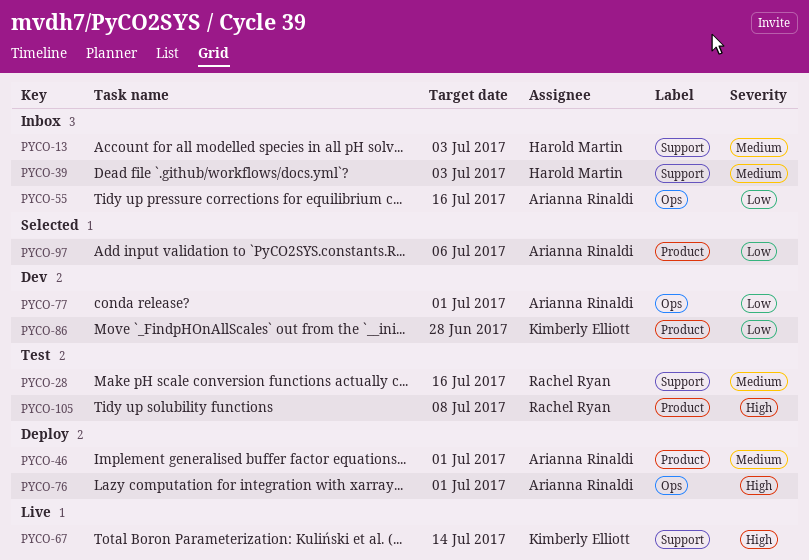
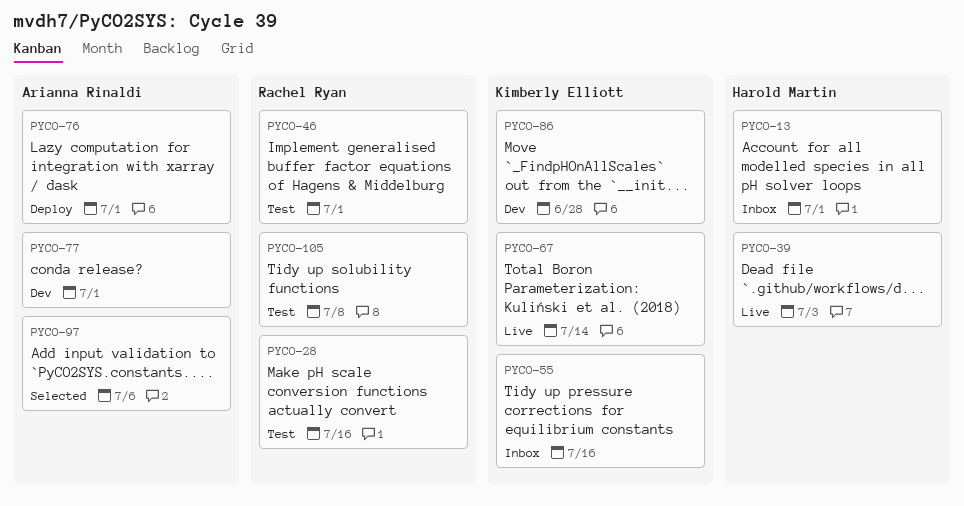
PYCO-13, due: Jul 3 -> Jul 1
PYCO-39, status: Inbox -> Live
PYCO-46, status: Deploy -> Test
PYCO-46, owner: Arianna Rinaldi -> Rachel Ryan
PYCO-55, owner: Arianna Rinaldi -> Kimberly Elliott

